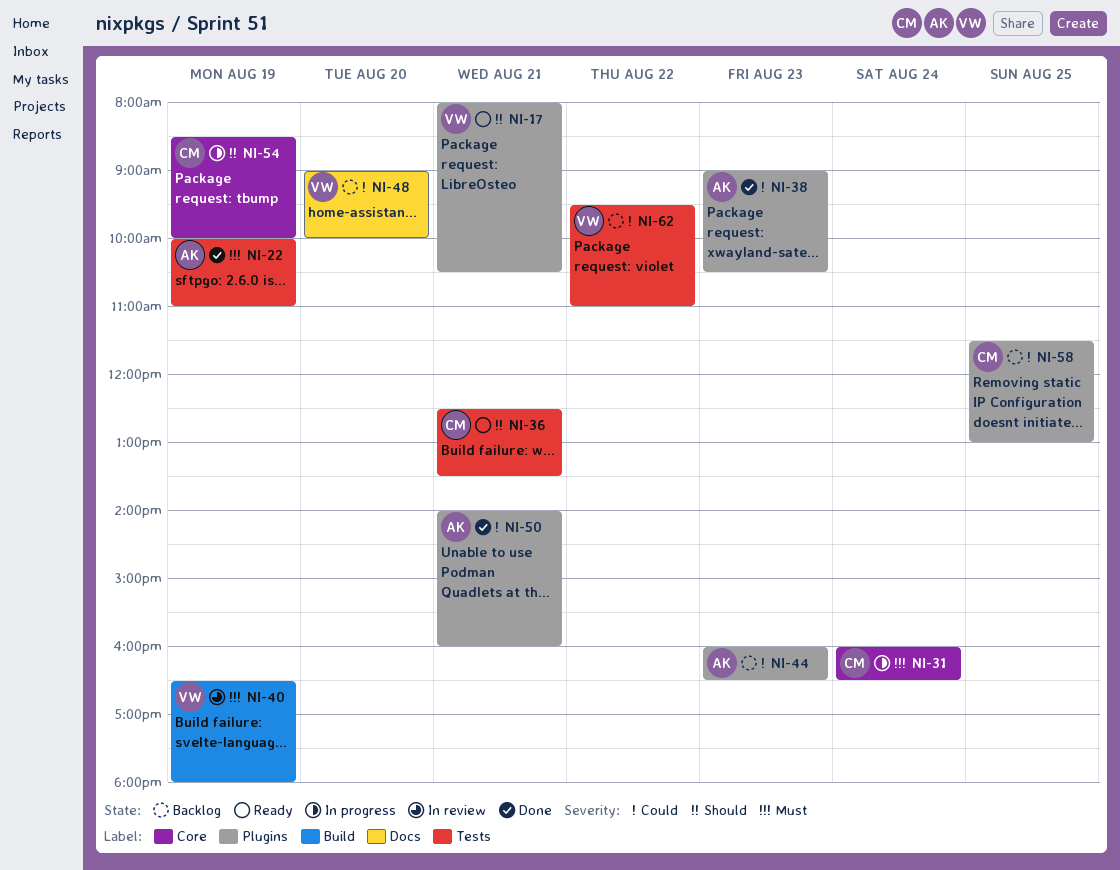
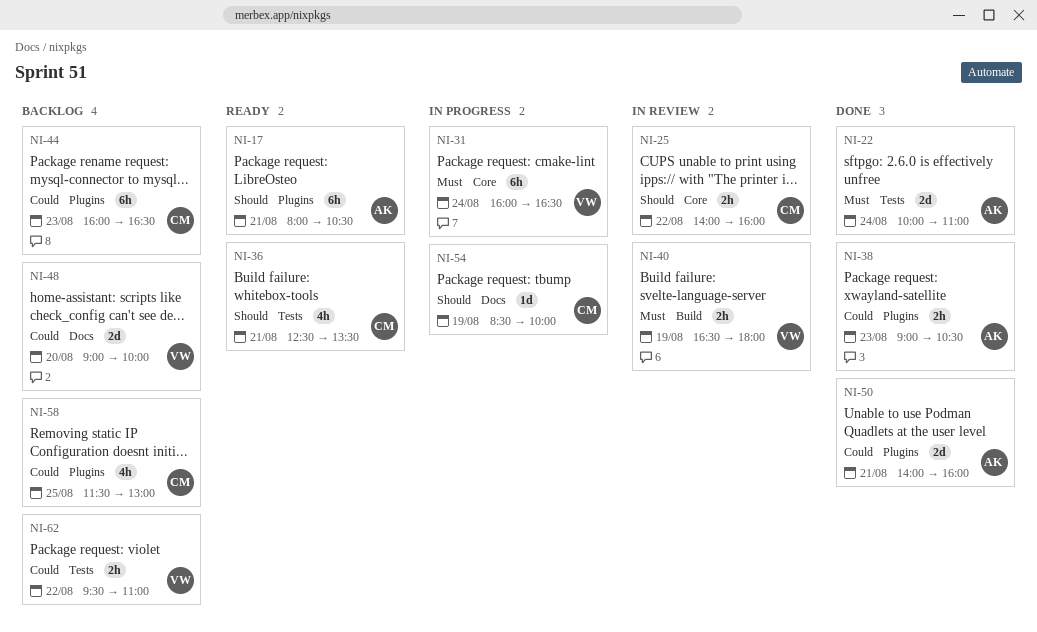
NI-17, owner: VW -> AK
NI-22, day: Aug 19 -> Aug 24
NI-25: none -> present
NI-31, owner: CM -> VW
NI-44, owner: AK -> CM
NI-54, label: Core -> Docs

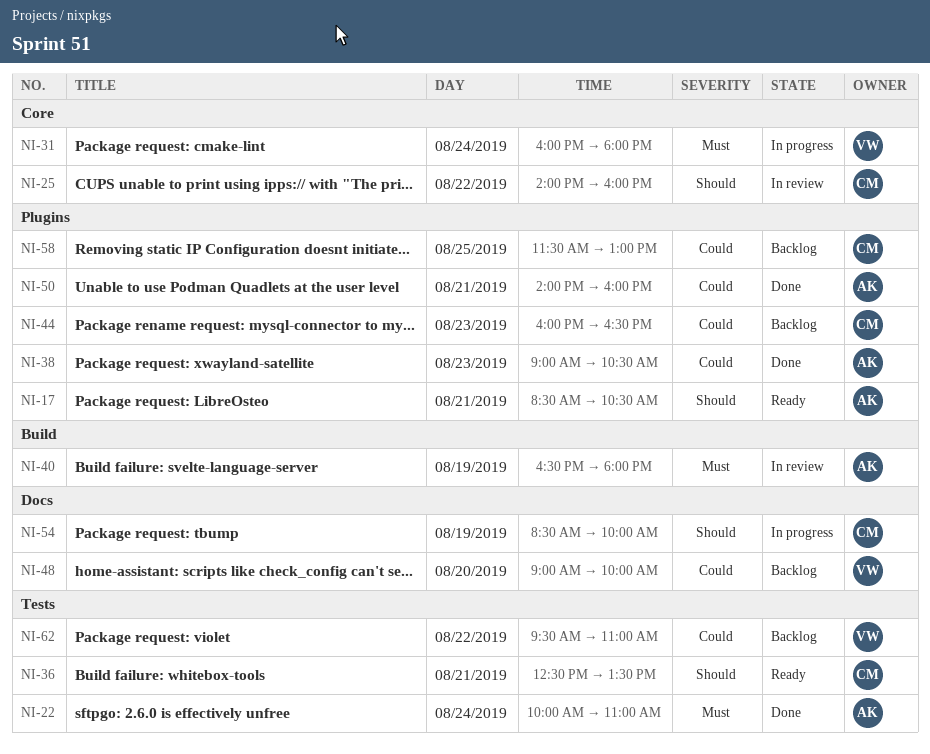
NI-17, begins: 08:00 -> 08:30
NI-31, ends: 16:30 -> 18:00
NI-40, owner: VW -> AK

